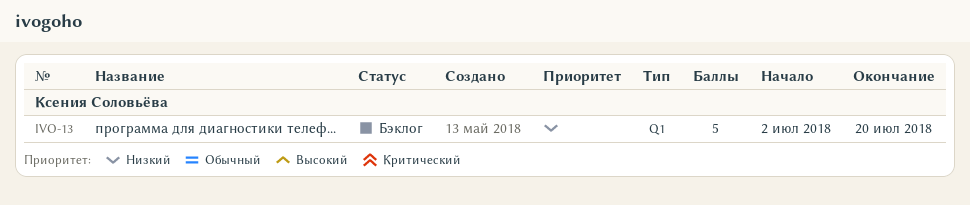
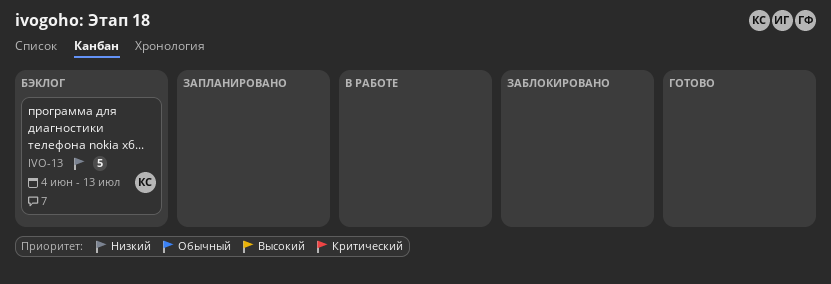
IVO-13, start: Jul 2 -> Jun 4
IVO-13, due: Jul 20 -> Jul 13

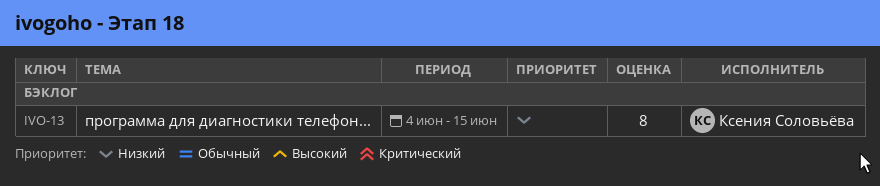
IVO-13, estimate: 5 -> 8
IVO-13, due: Jul 13 -> Jun 15

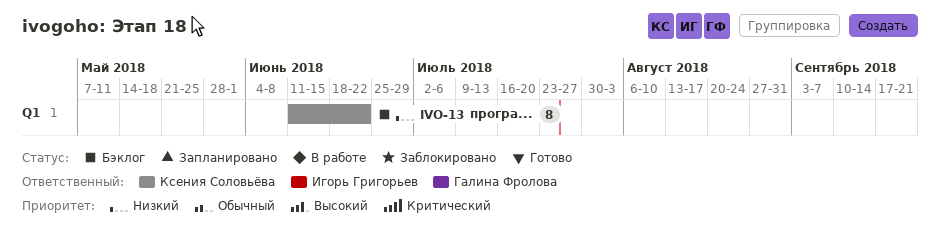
IVO-13, start: Jun 4 -> Jun 11
IVO-13, due: Jun 15 -> Jun 22

